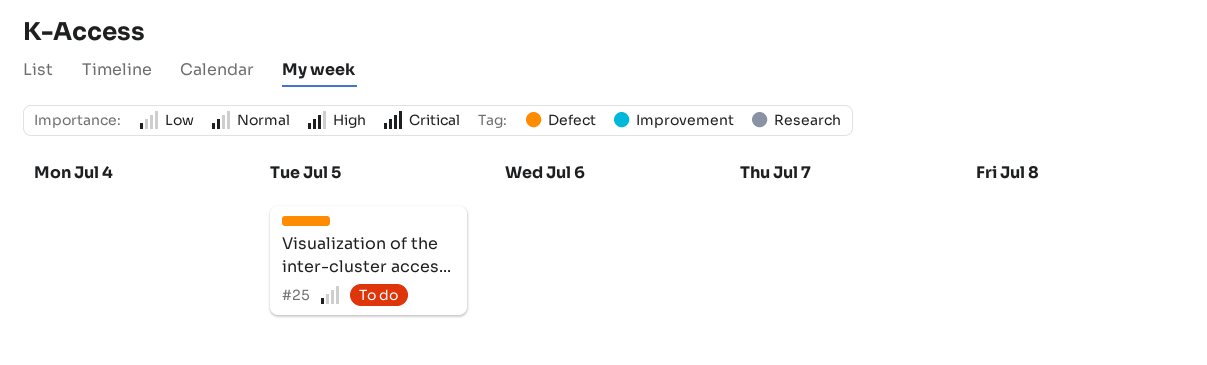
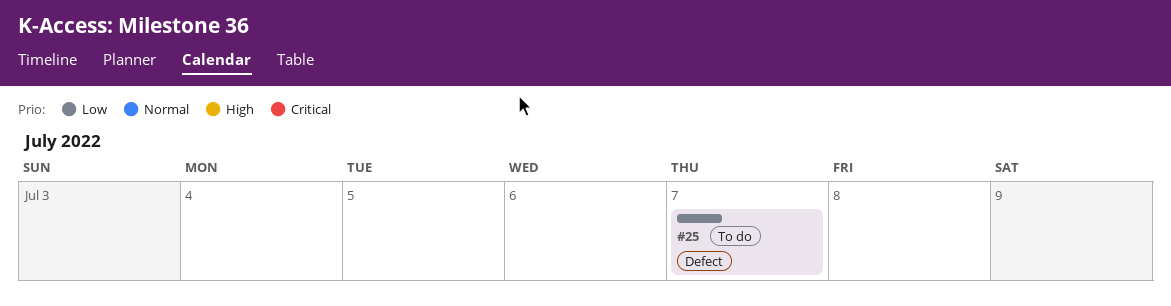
#25, due: Jul 5 -> Jul 7

